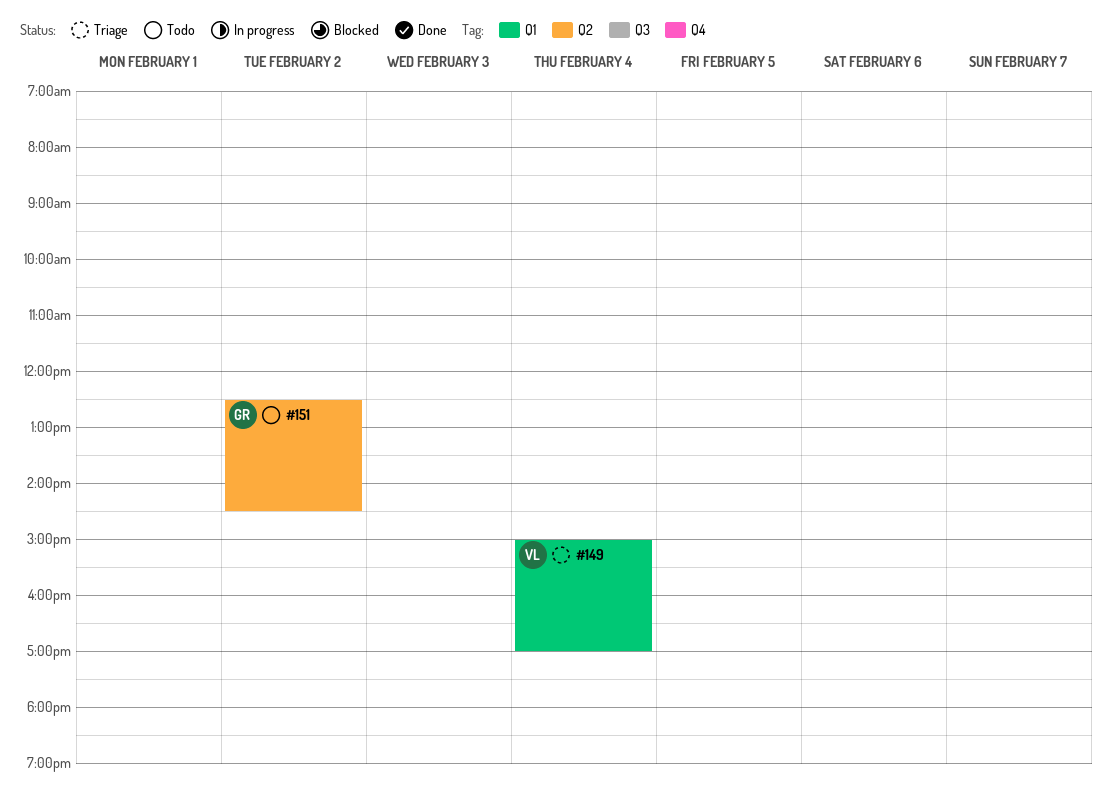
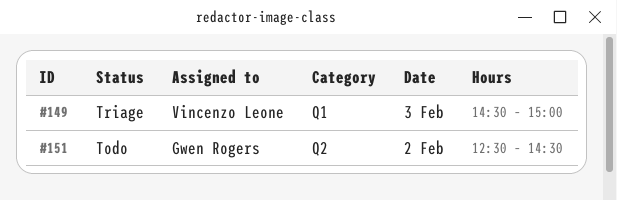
#149, day: Feb 4 -> Feb 3
#149, begins: 15:00 -> 14:30
#149, ends: 17:00 -> 15:00

